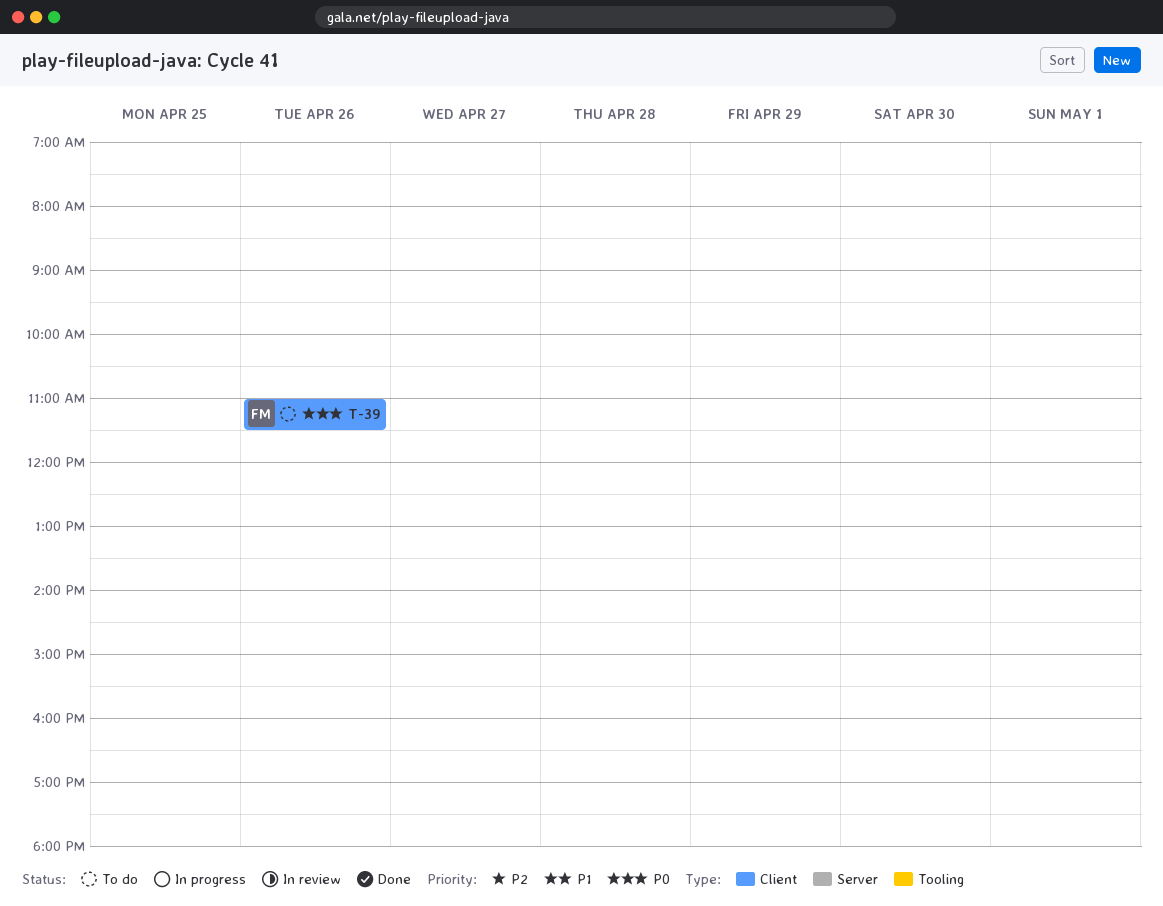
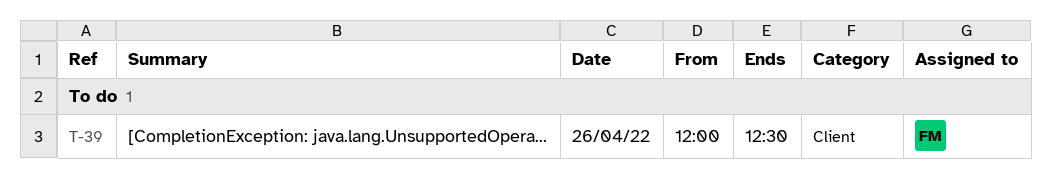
T-39, begins: 11:00 -> 12:00
T-39, ends: 11:30 -> 12:30

